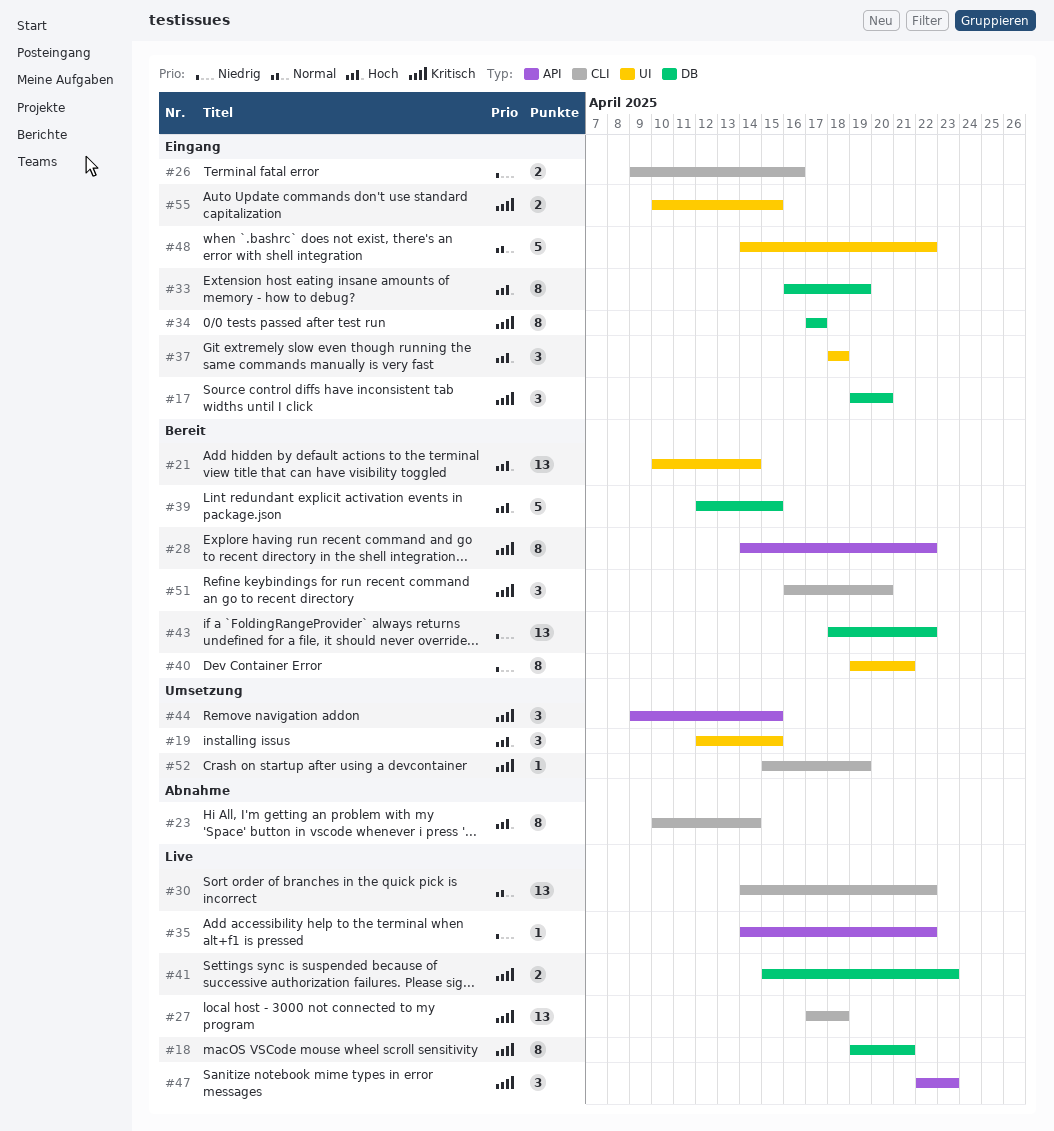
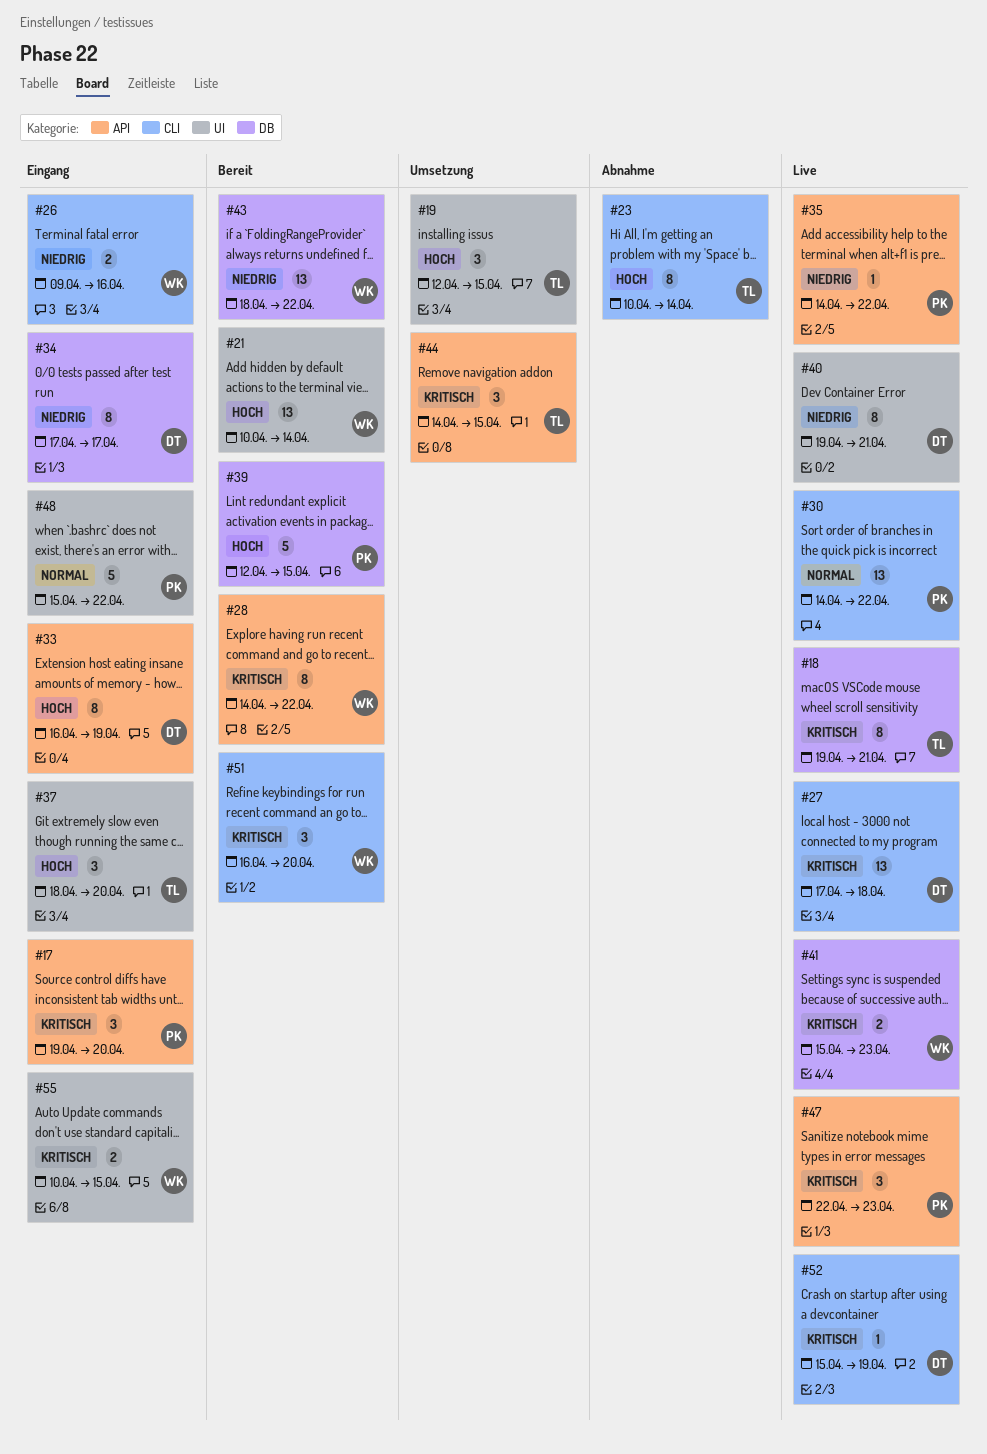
#17, label: DB -> API
#33, label: DB -> API
#34, priority: Kritisch -> Niedrig
#37, due: Apr 18 -> Apr 20
#40, status: Bereit -> Live
#44, start: Apr 9 -> Apr 14
#48, start: Apr 14 -> Apr 15
#52, status: Umsetzung -> Live

